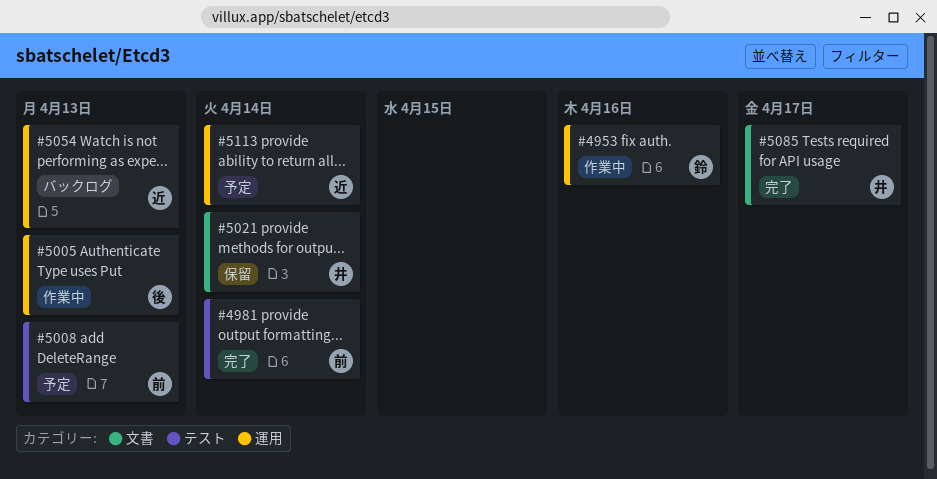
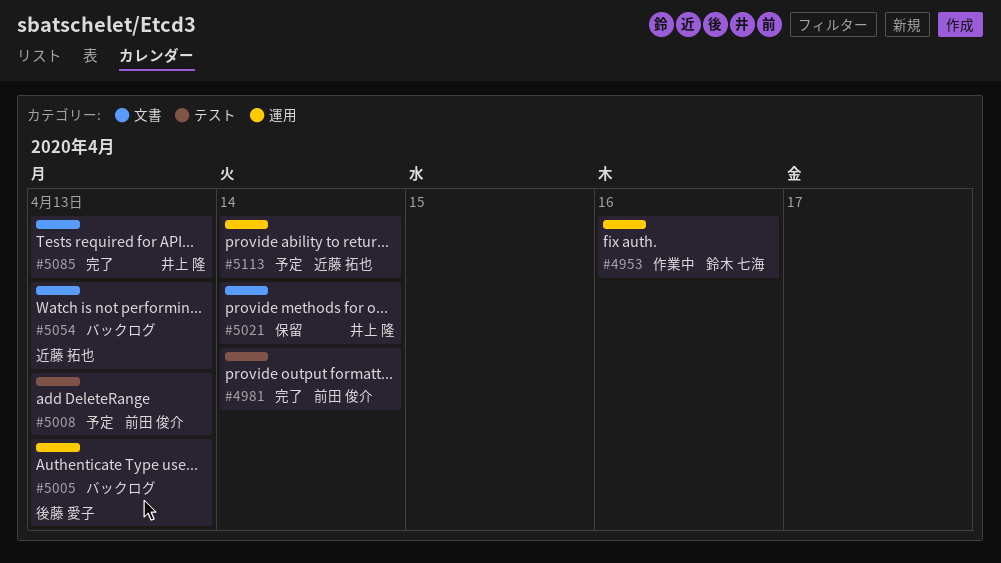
#5005, status: 作業中 -> バックログ
#5054, label: 運用 -> 文書
#5085, due: Apr 17 -> Apr 13

